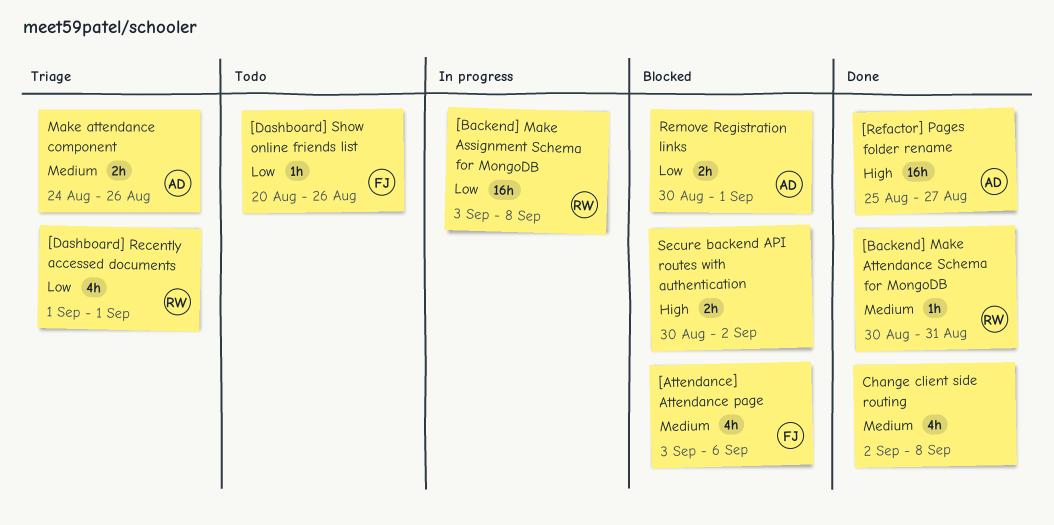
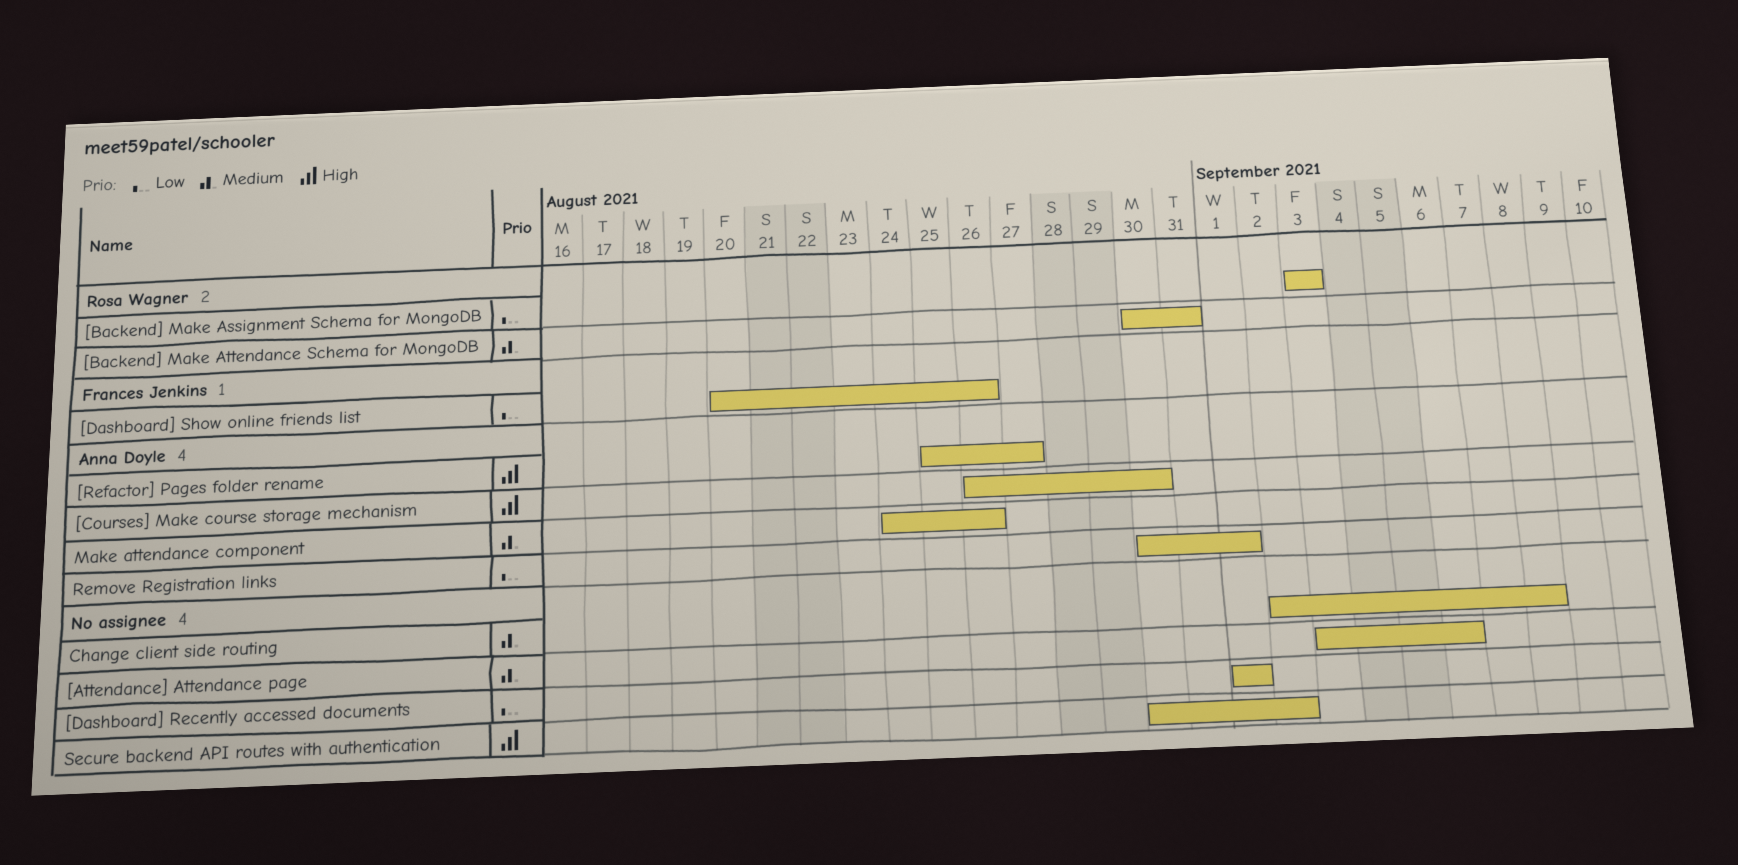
[Attendance] Attendance page, owner: Frances Jenkins -> none
[Backend] Make Assignment Schema for MongoDB, due: Sep 8 -> Sep 3
[Courses] Make course storage mechanism: none -> present
[Dashboard] Recently accessed documents, owner: Rosa Wagner -> none

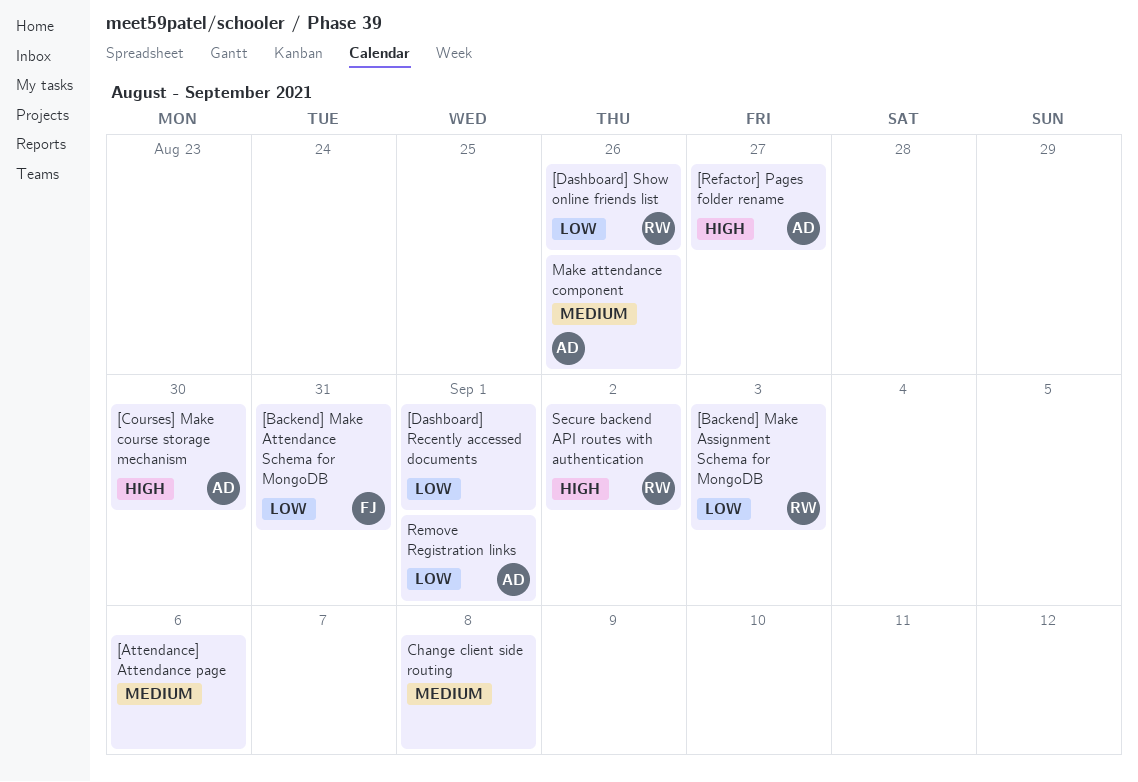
[Backend] Make Attendance Schema for MongoDB, owner: Rosa Wagner -> Frances Jenkins
[Backend] Make Attendance Schema for MongoDB, priority: Medium -> Low
[Dashboard] Show online friends list, owner: Frances Jenkins -> Rosa Wagner
Secure backend API routes with authentication, owner: none -> Rosa Wagner

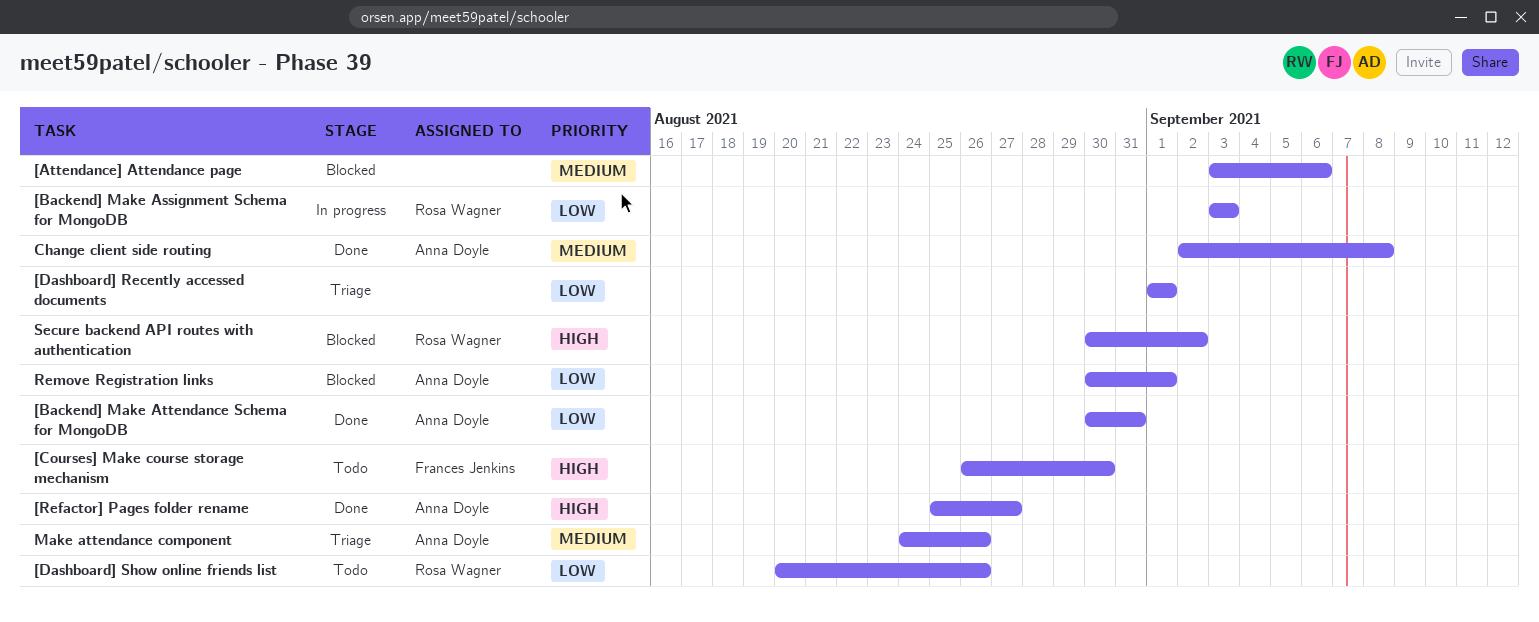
[Backend] Make Attendance Schema for MongoDB, owner: Frances Jenkins -> Anna Doyle
[Courses] Make course storage mechanism, owner: Anna Doyle -> Frances Jenkins
Change client side routing, owner: none -> Anna Doyle

